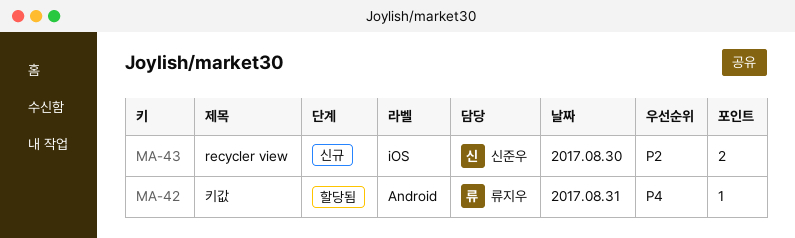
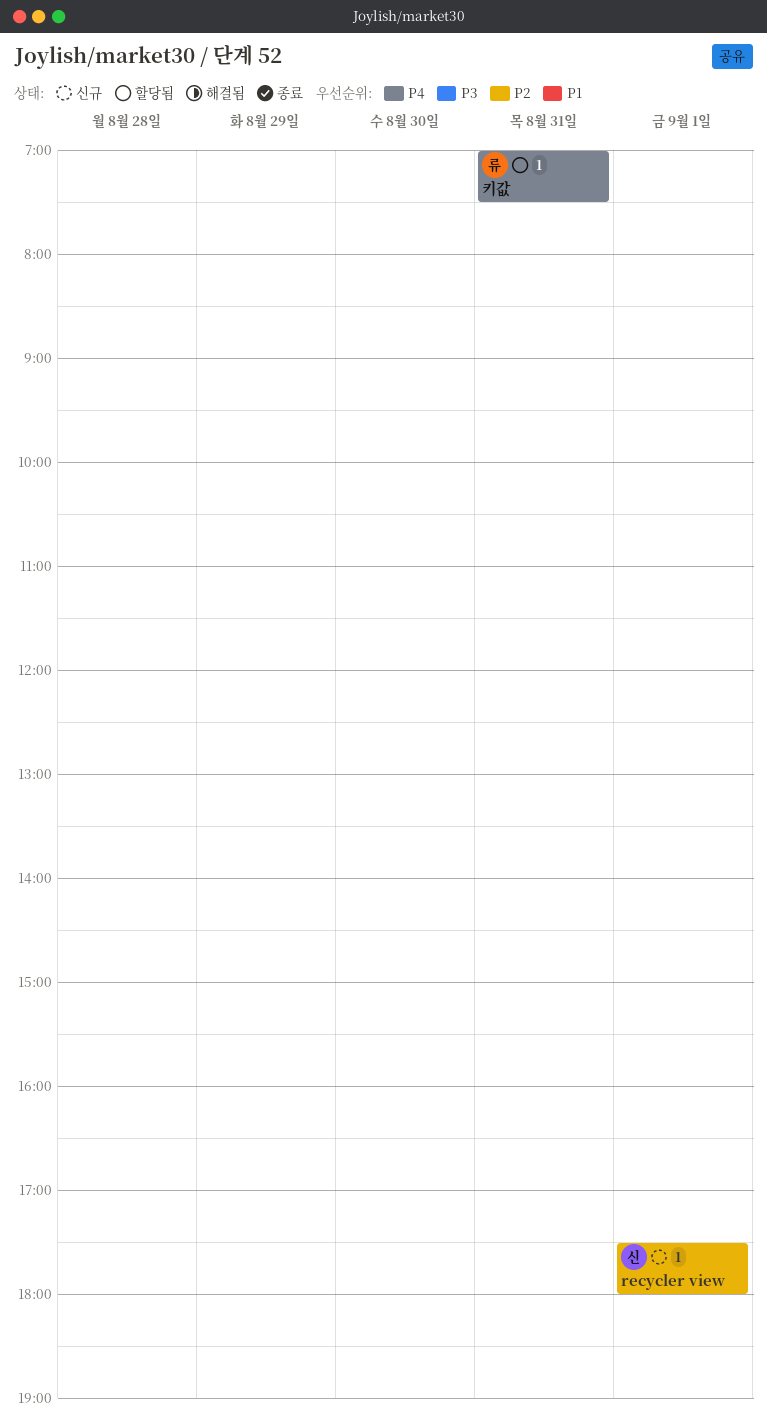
recycler view, estimate: 2 -> 1
recycler view, day: Aug 30 -> Sep 1

